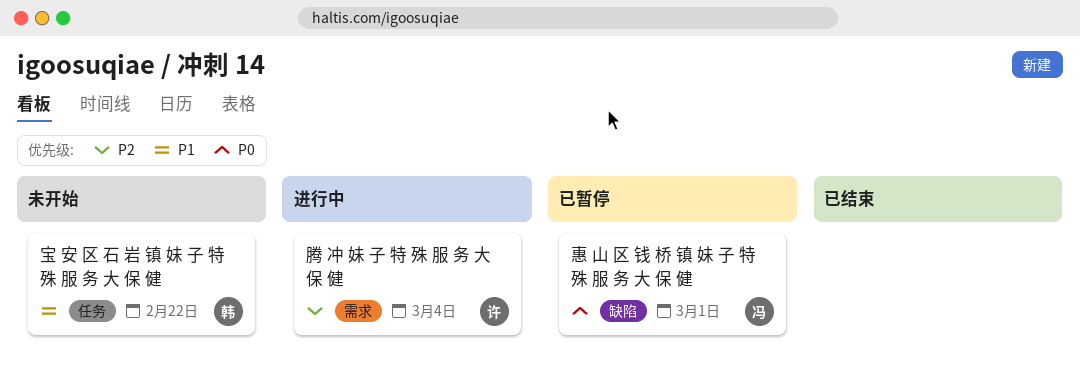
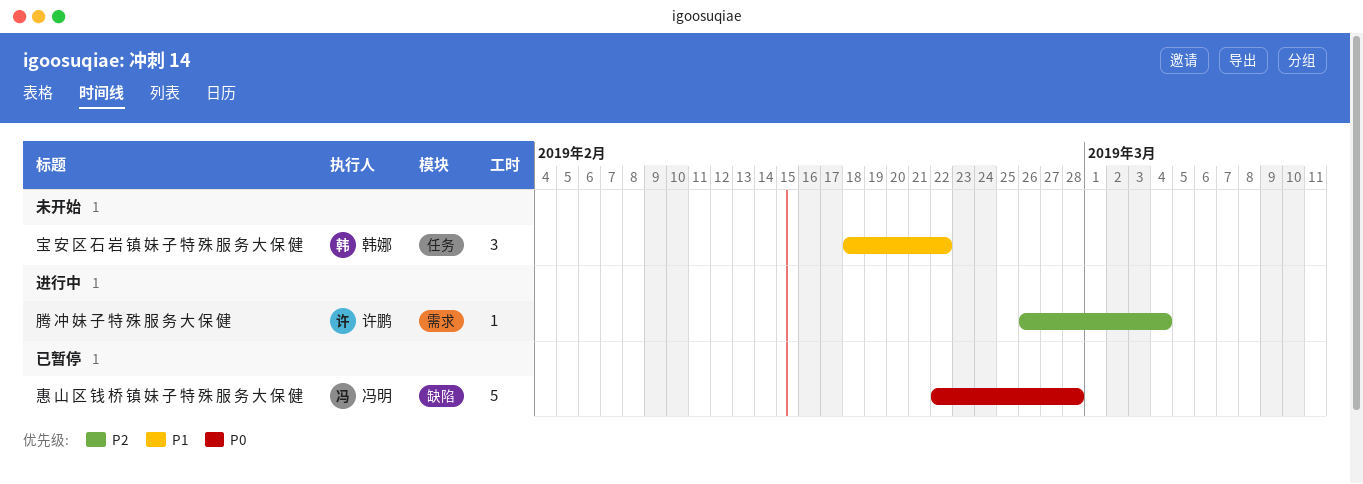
惠 山 区 钱 桥 镇 妹 子 特 殊 服 务 大 保 健, due: Mar 1 -> Feb 28

